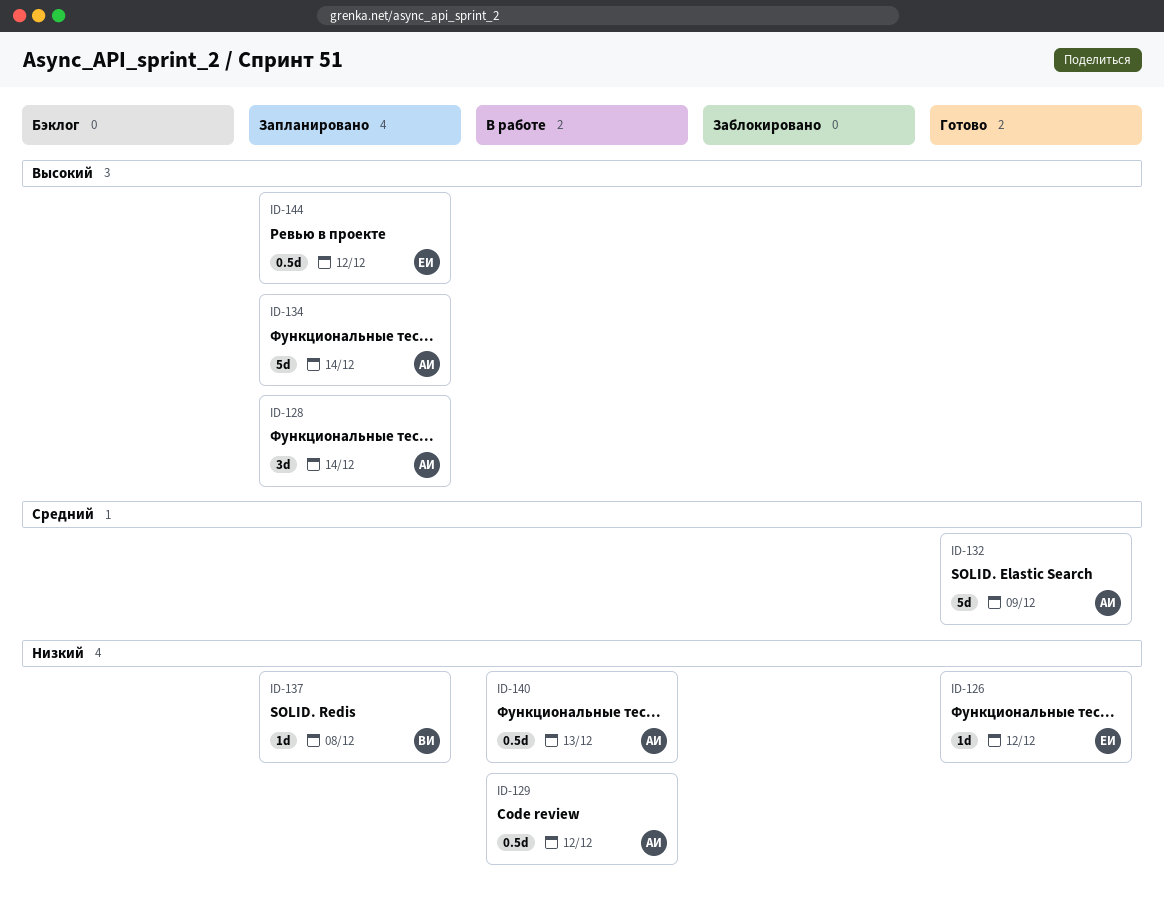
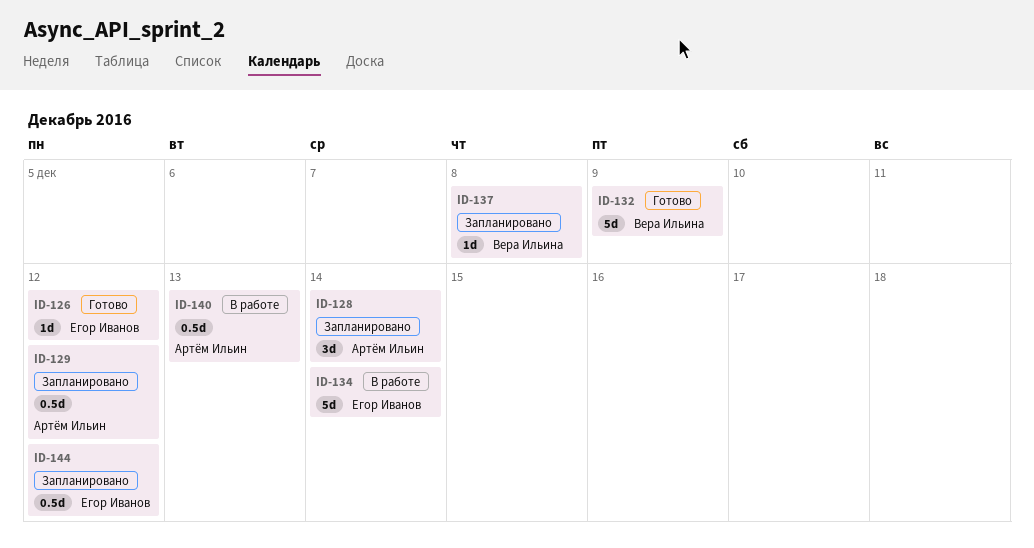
ID-129, status: В работе -> Запланировано
ID-132, owner: Артём Ильин -> Вера Ильина
ID-134, status: Запланировано -> В работе
ID-134, owner: Артём Ильин -> Егор Иванов

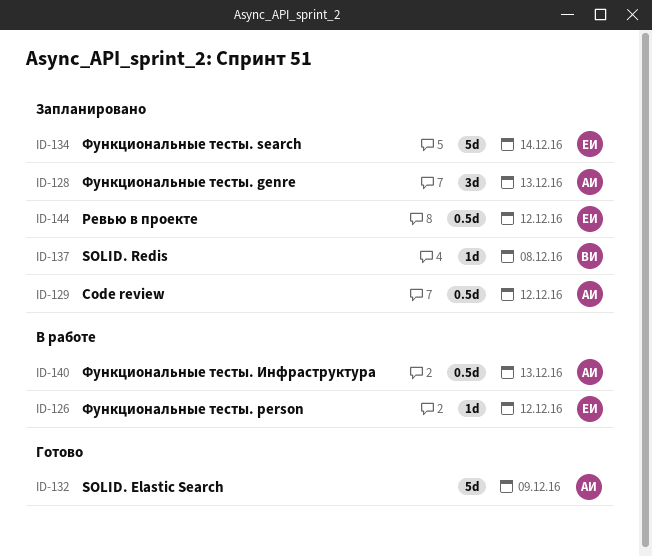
ID-126, status: Готово -> В работе
ID-128, due: Dec 14 -> Dec 13
ID-132, owner: Вера Ильина -> Артём Ильин
ID-134, status: В работе -> Запланировано

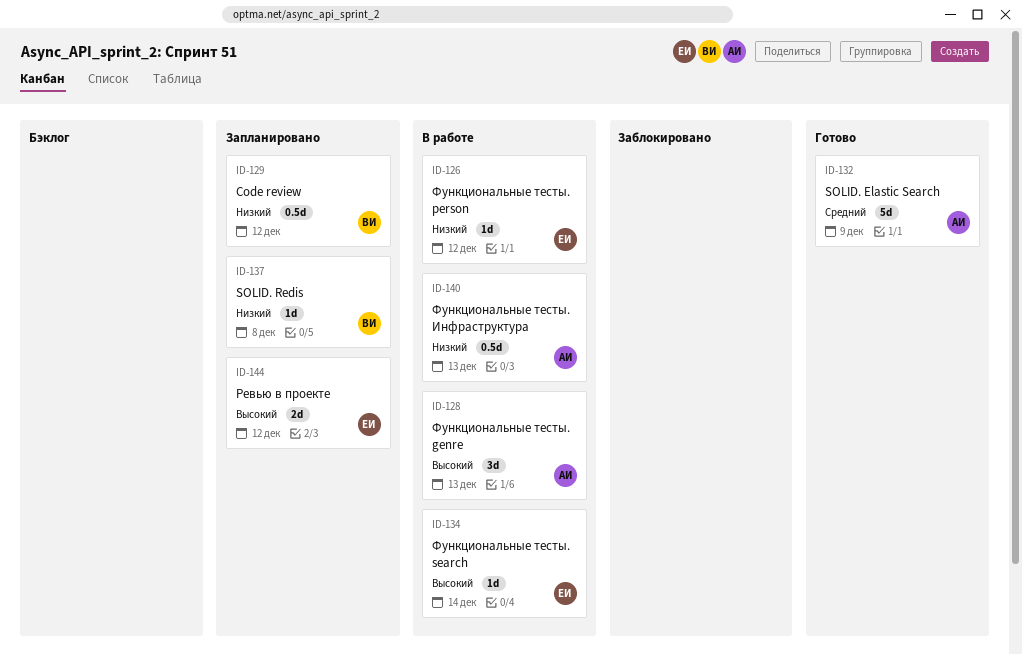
ID-128, status: Запланировано -> В работе
ID-129, owner: АИ -> ВИ
ID-134, status: Запланировано -> В работе
ID-134, estimate: 5d -> 1d
ID-144, estimate: 0.5d -> 2d

